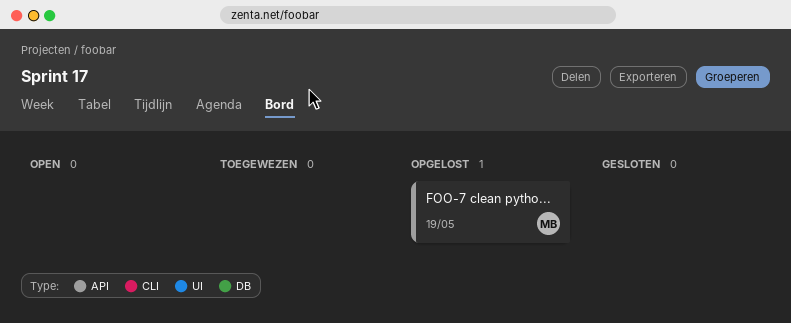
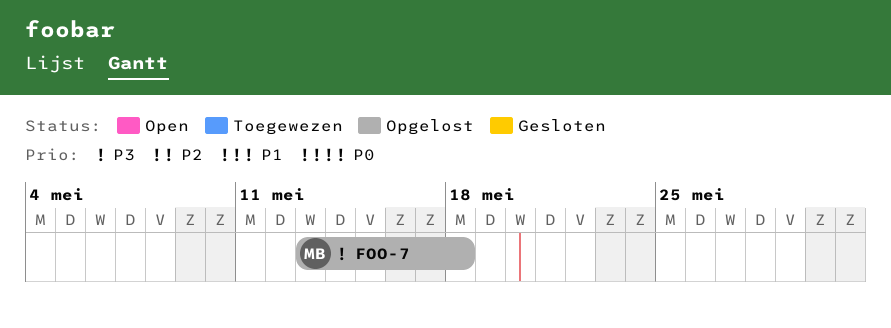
FOO-7, due: May 19 -> May 18

